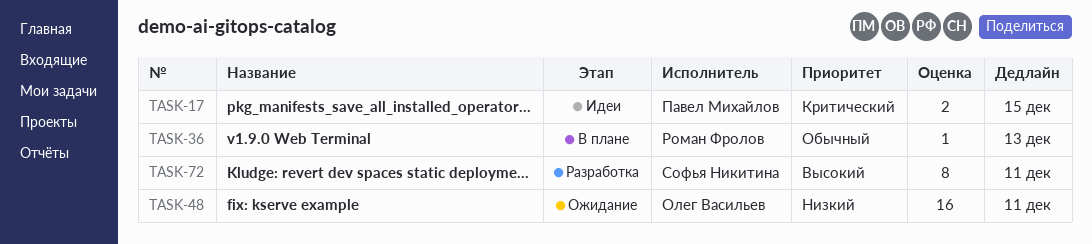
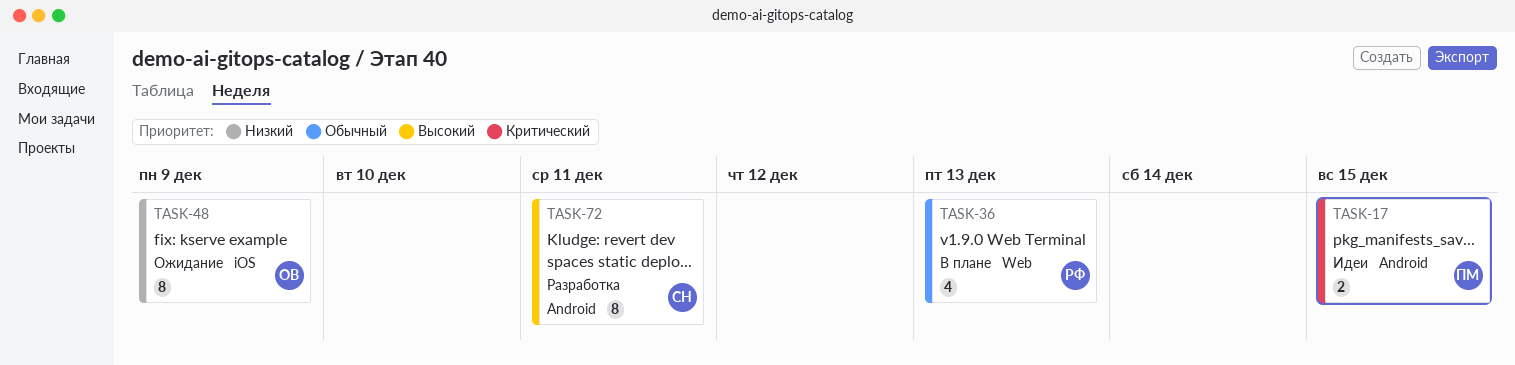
TASK-36, estimate: 1 -> 4
TASK-48, estimate: 16 -> 8
TASK-48, due: Dec 11 -> Dec 9

